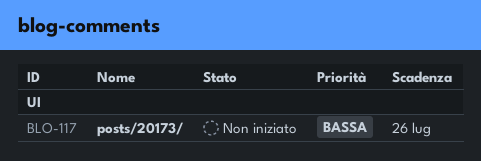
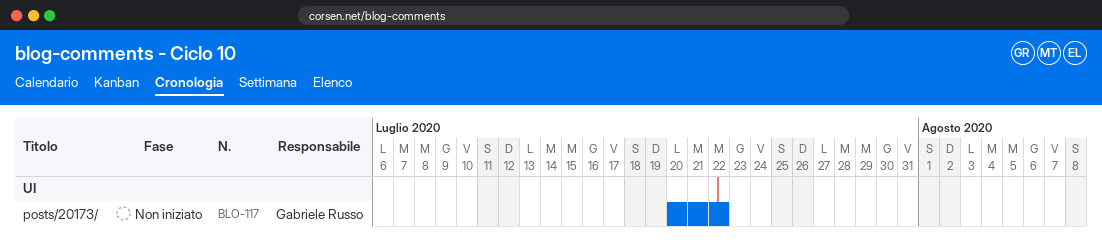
BLO-117, due: Jul 26 -> Jul 22

